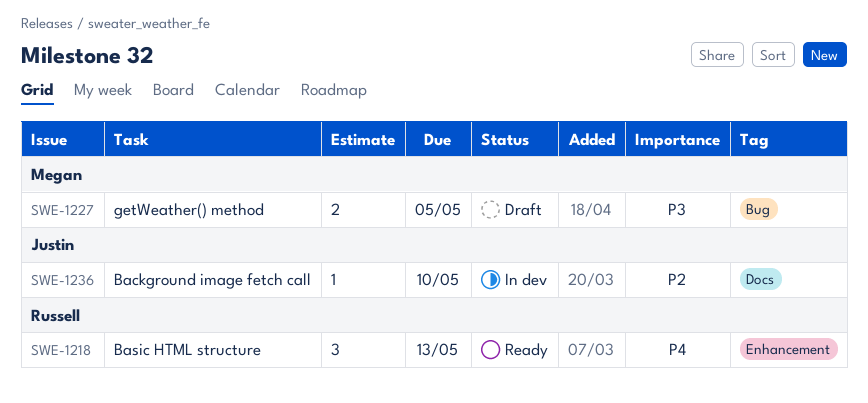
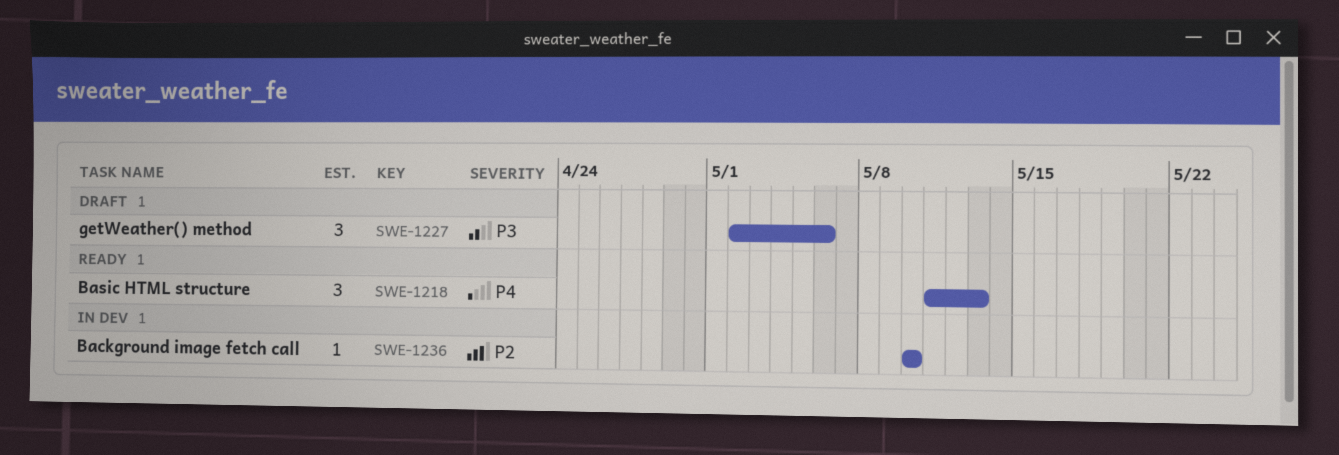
SWE-1227, estimate: 2 -> 3
SWE-1227, due: May 5 -> May 6

